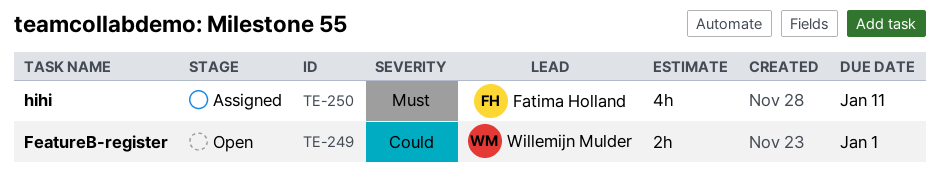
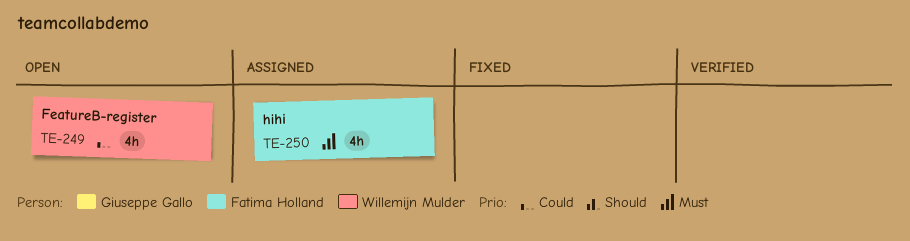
TE-249, estimate: 2h -> 4h

